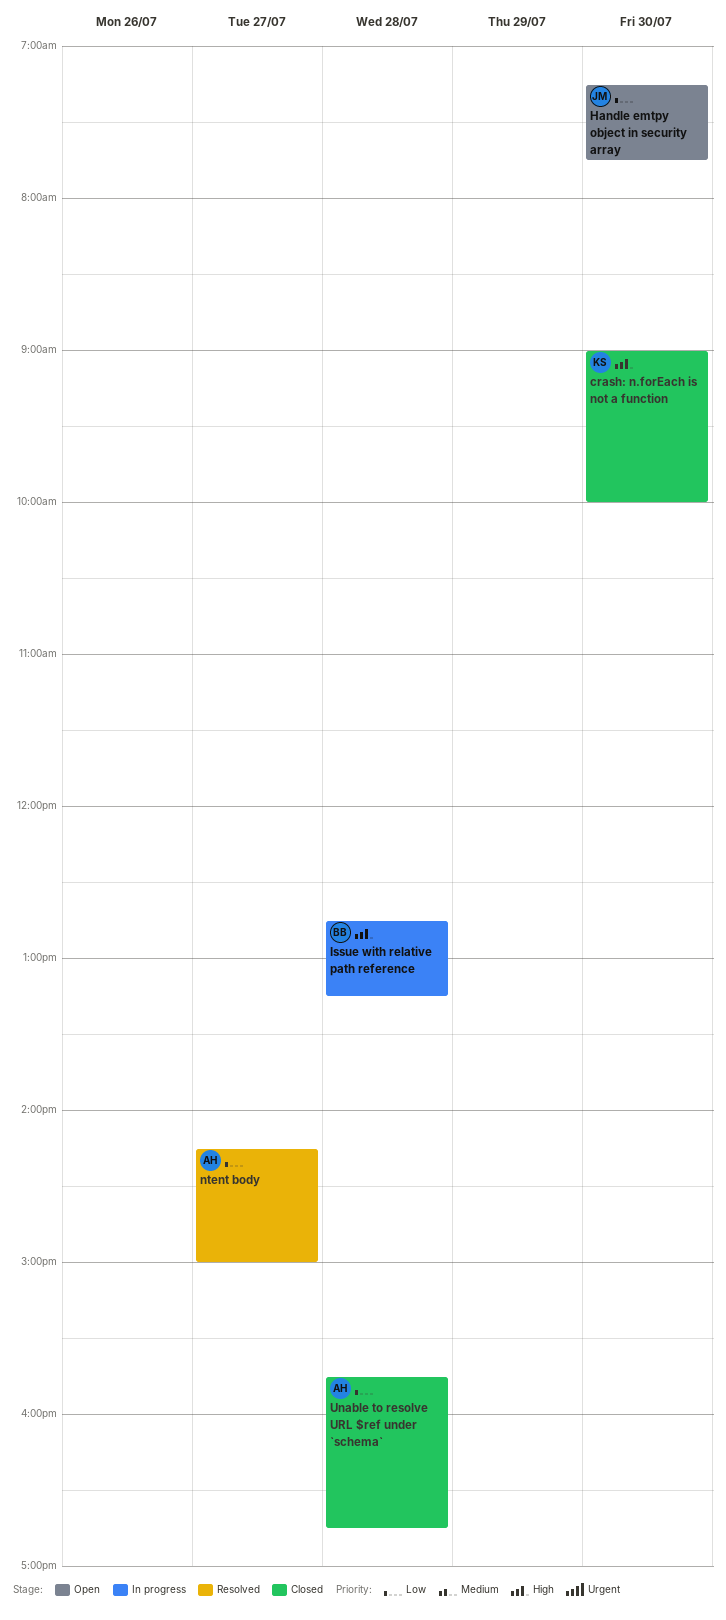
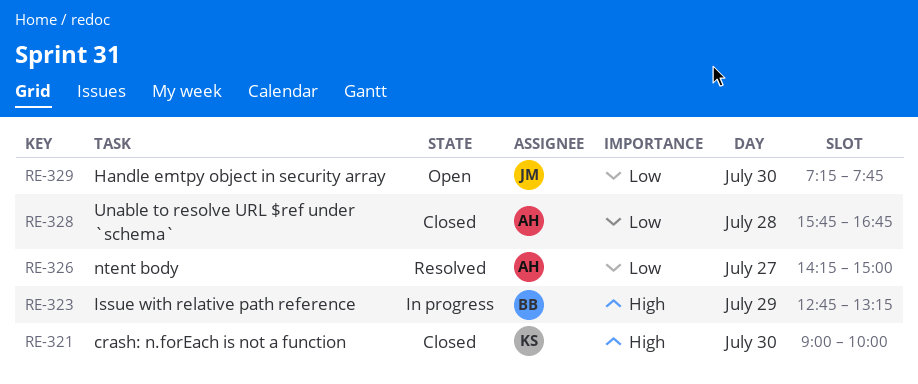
Issue with relative path reference, day: Jul 28 -> Jul 29

